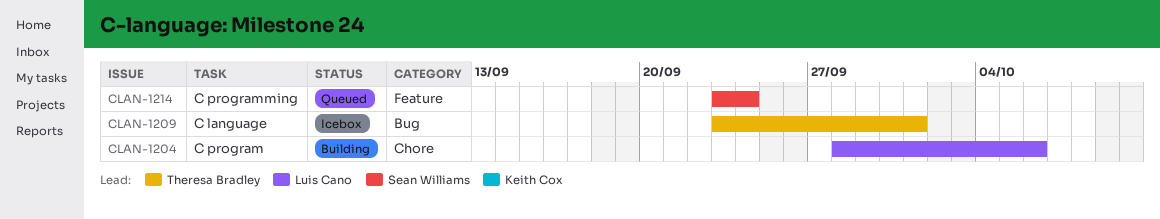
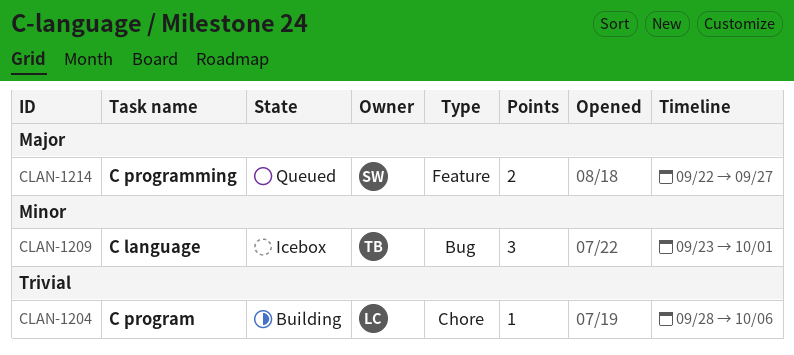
CLAN-1214, start: Sep 23 -> Sep 22
CLAN-1214, due: Sep 24 -> Sep 27

